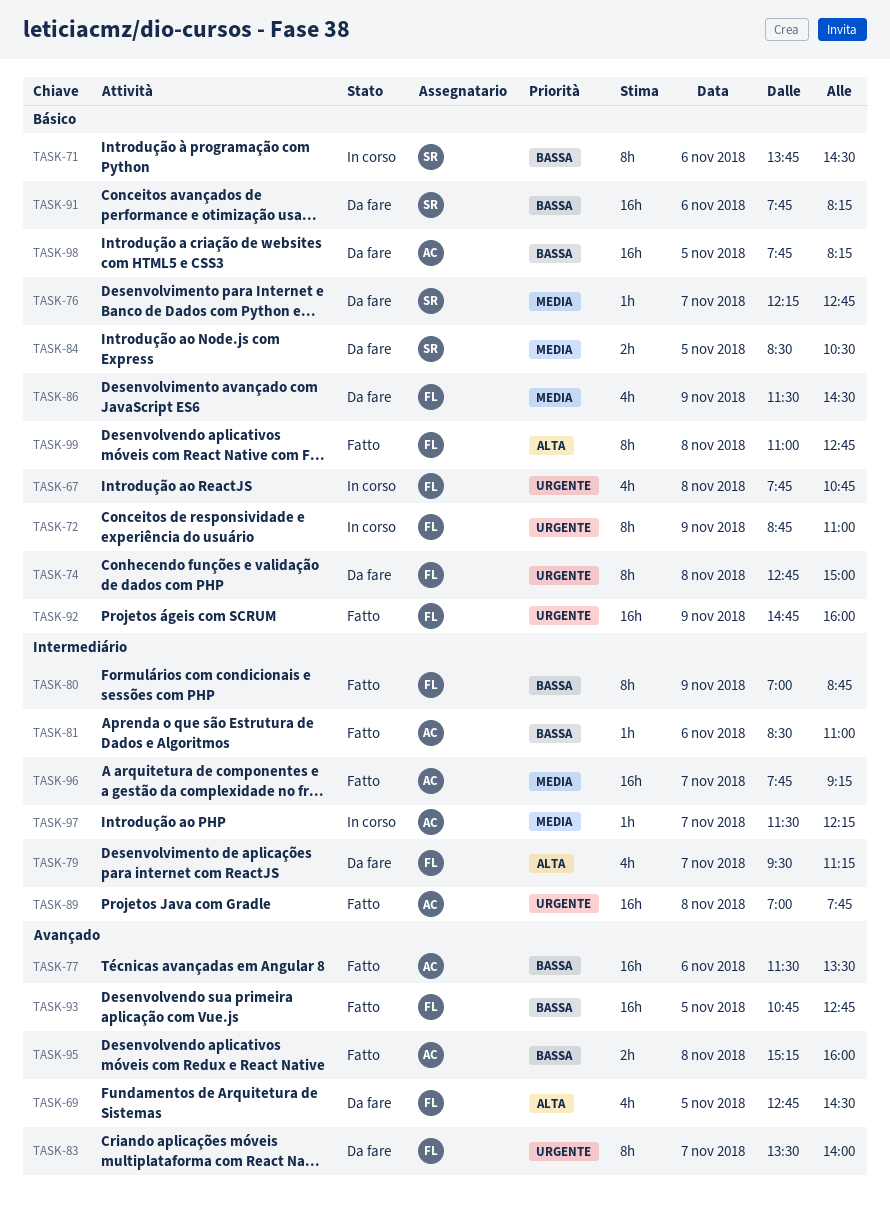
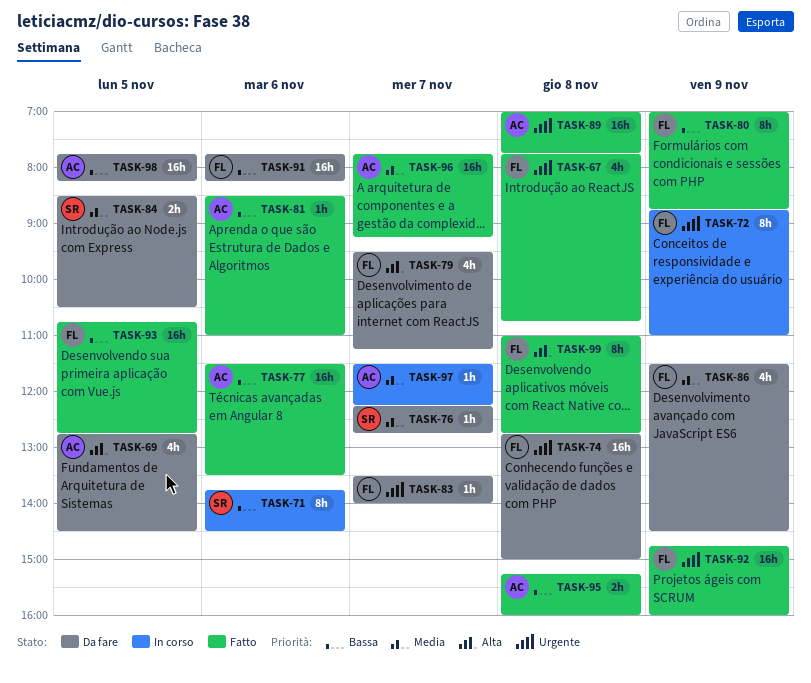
TASK-67, status: In corso -> Fatto
TASK-69, owner: FL -> AC
TASK-74, estimate: 8h -> 16h
TASK-83, estimate: 8h -> 1h
TASK-91, owner: SR -> FL

